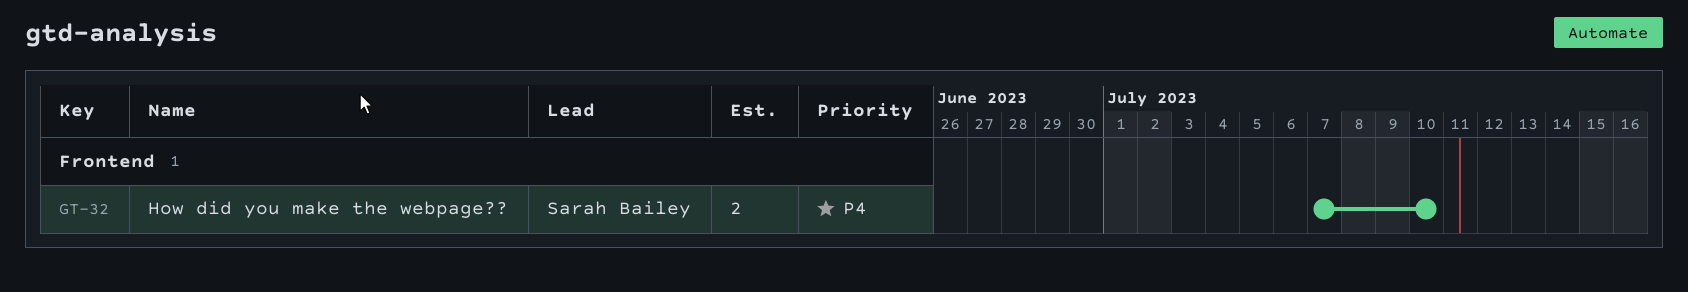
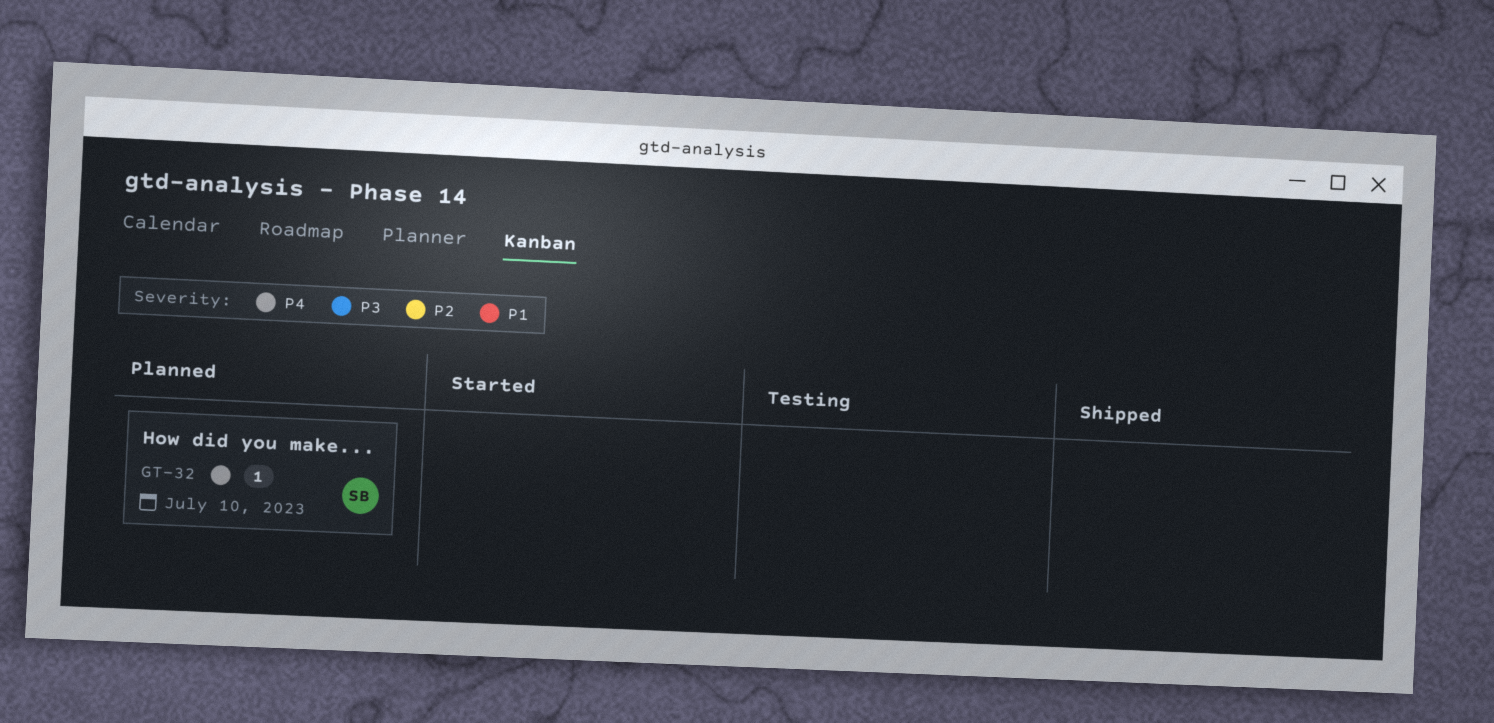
GT-32, estimate: 2 -> 1

